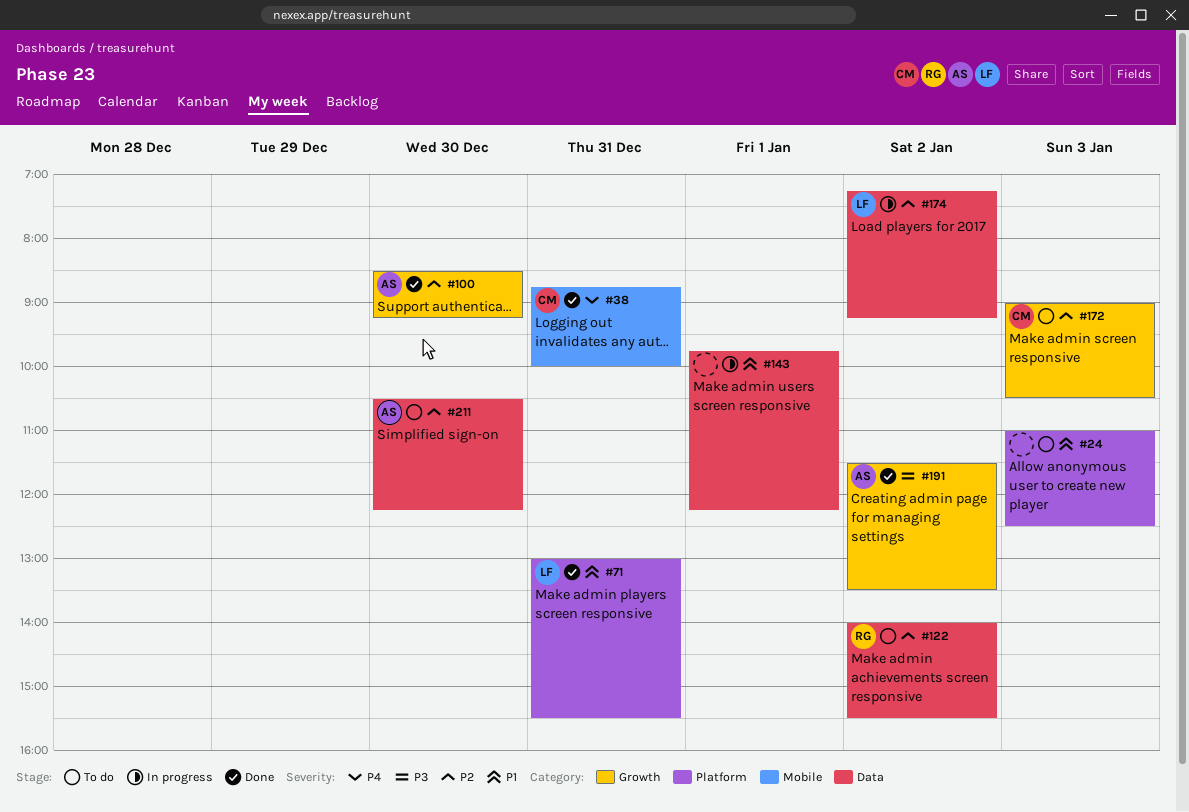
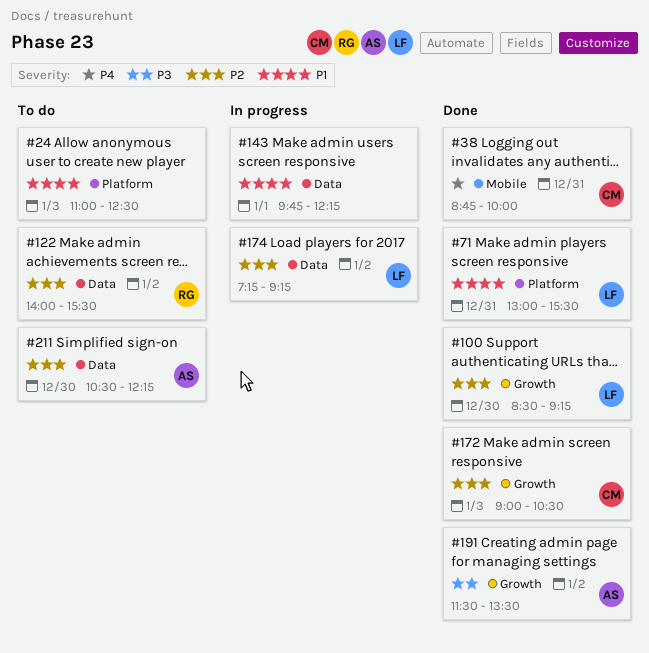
#100, owner: AS -> LF
#172, status: To do -> Done

